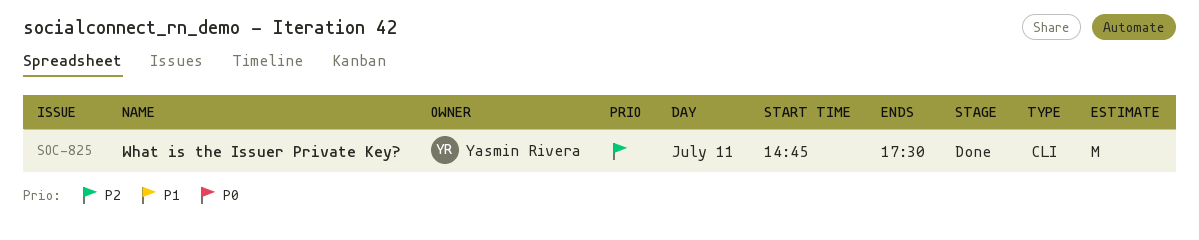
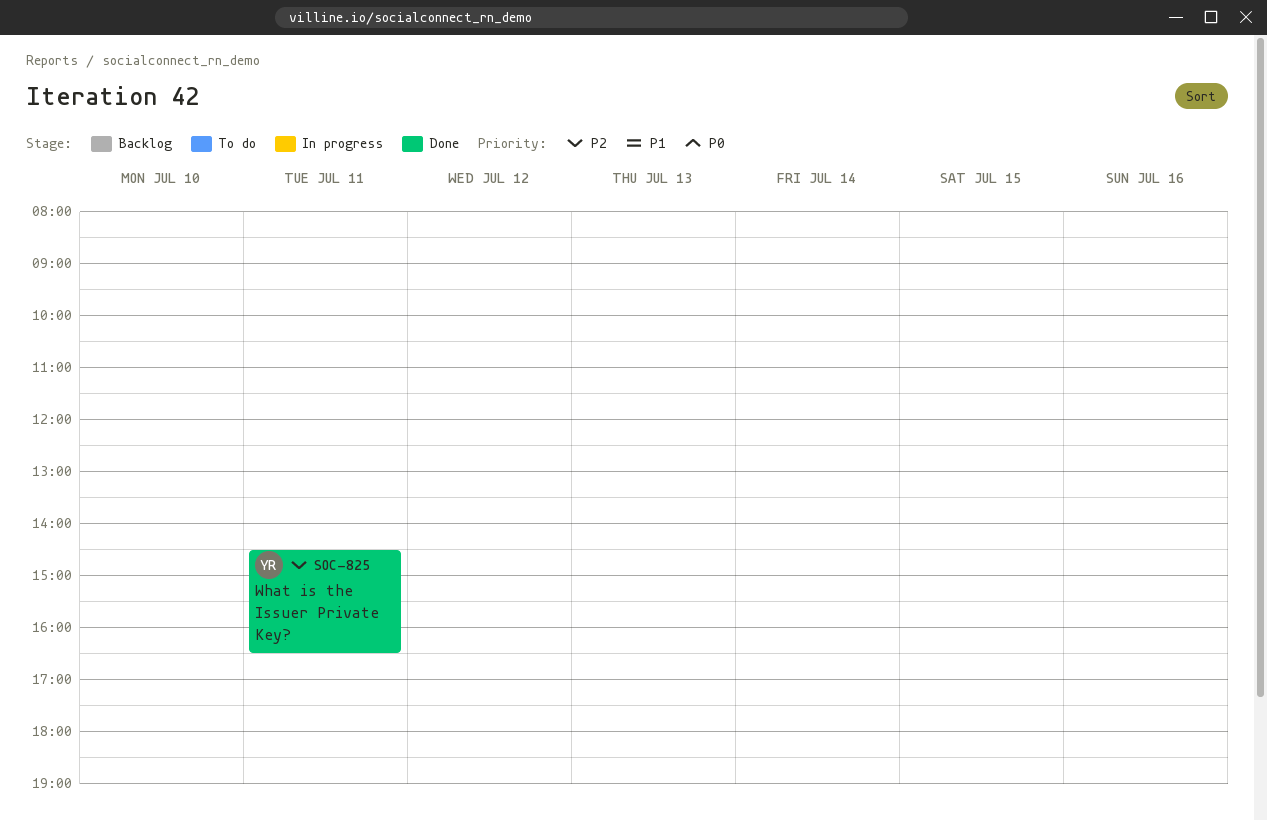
SOC-825, begins: 14:45 -> 14:30
SOC-825, ends: 17:30 -> 16:30

